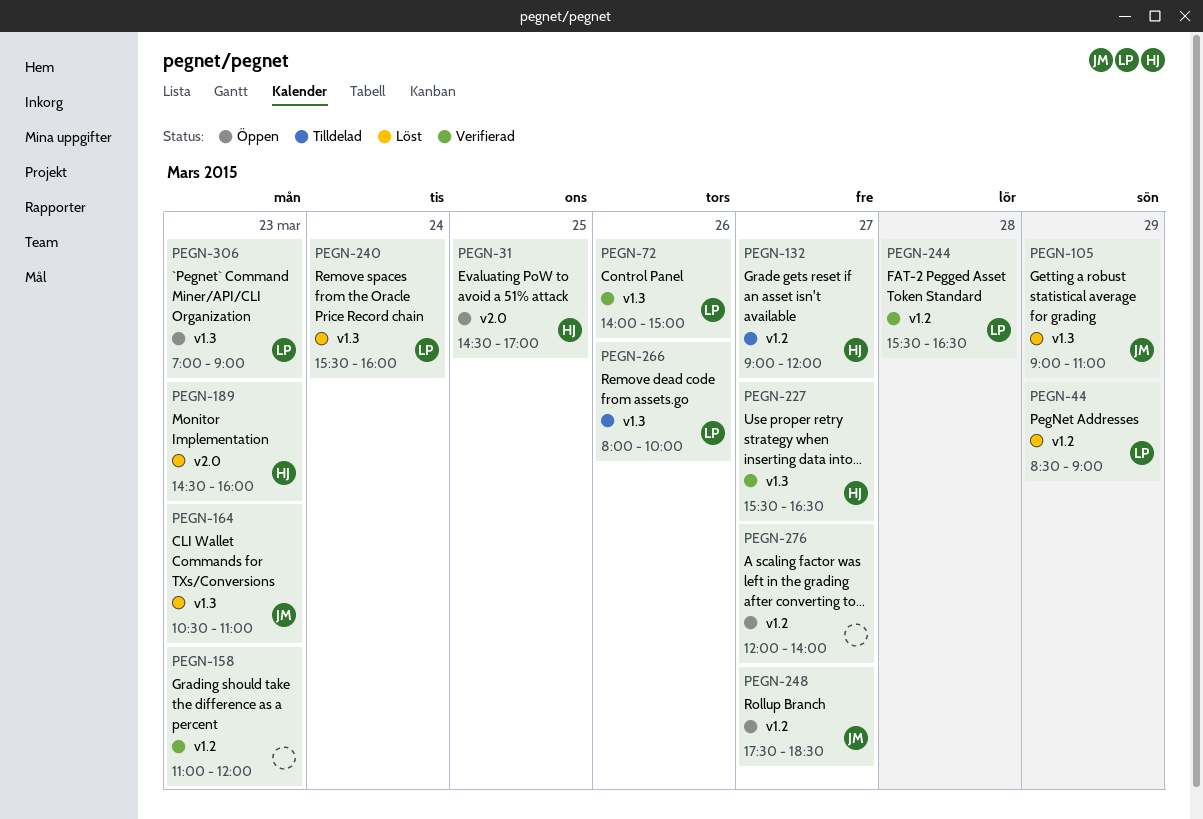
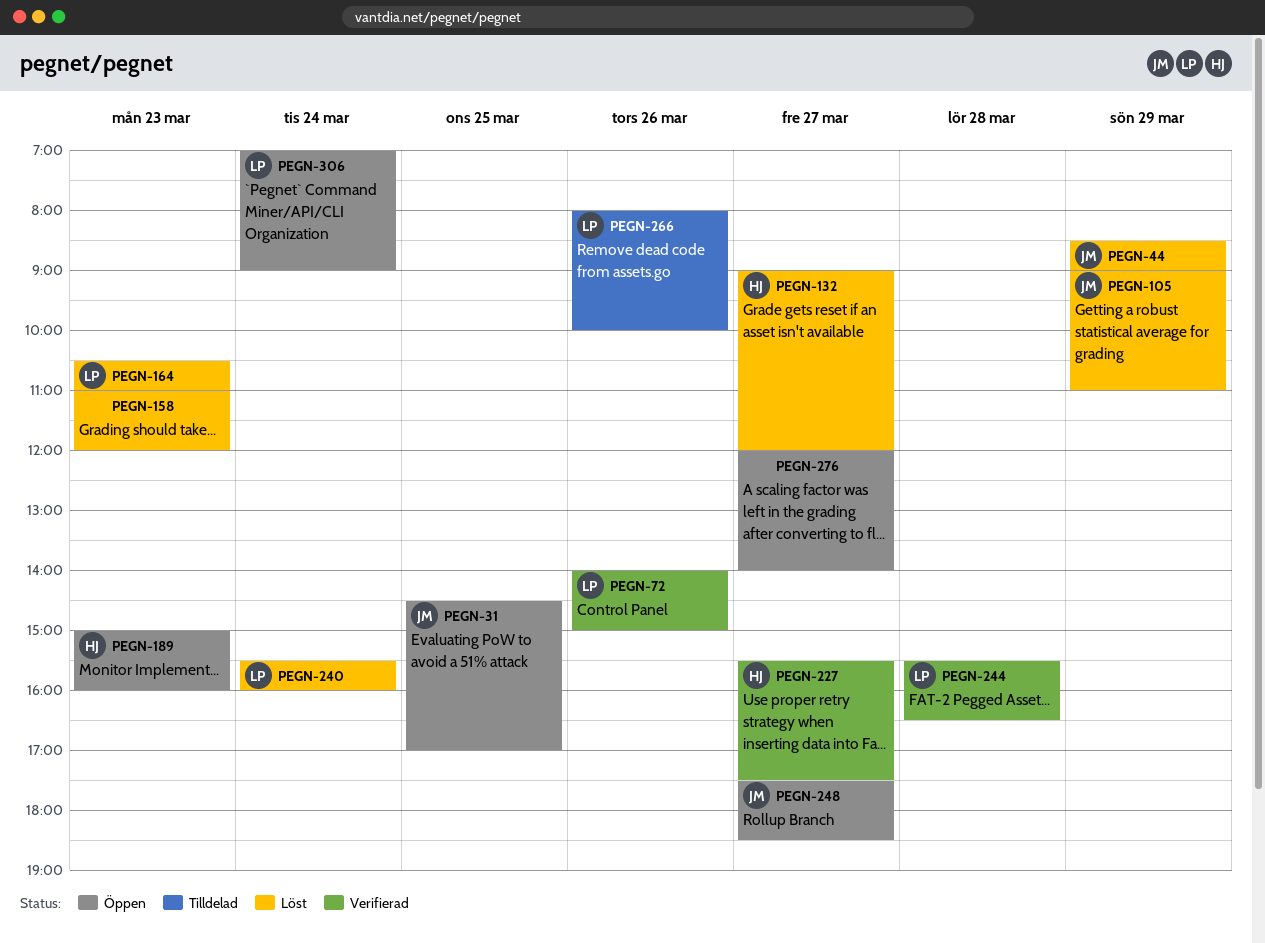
PEGN-31, owner: HJ -> JM
PEGN-44, owner: LP -> JM
PEGN-132, status: Tilldelad -> Löst
PEGN-158, status: Verifierad -> Löst
PEGN-164, owner: JM -> LP
PEGN-189, status: Löst -> Öppen
PEGN-189, begins: 14:30 -> 15:00
PEGN-227, ends: 16:30 -> 17:30
PEGN-306, day: Mar 23 -> Mar 24

